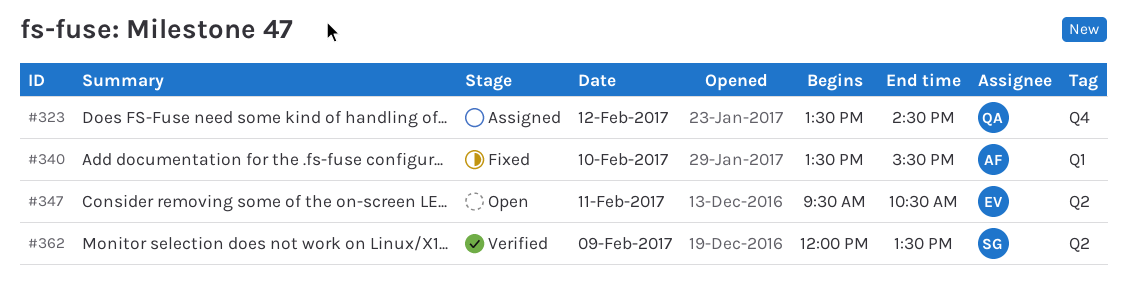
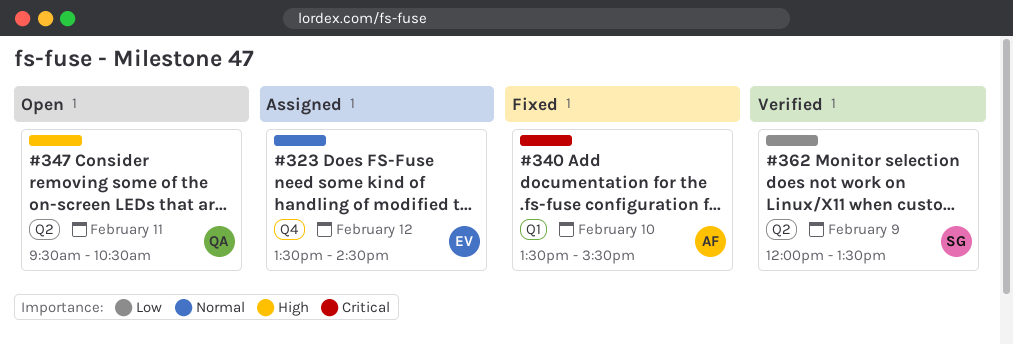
#323, owner: QA -> EV
#347, owner: EV -> QA

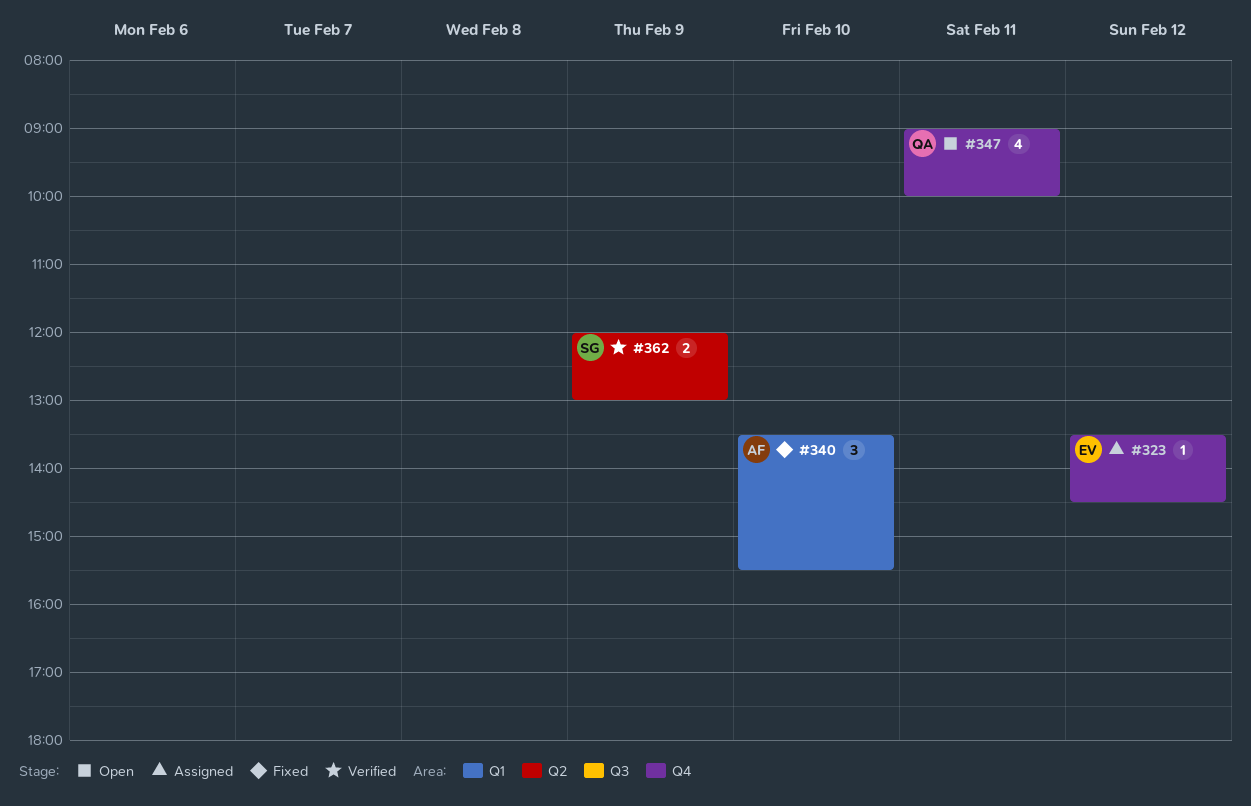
#347, label: Q2 -> Q4
#347, begins: 09:30 -> 09:00
#347, ends: 10:30 -> 10:00
#362, ends: 13:30 -> 13:00

